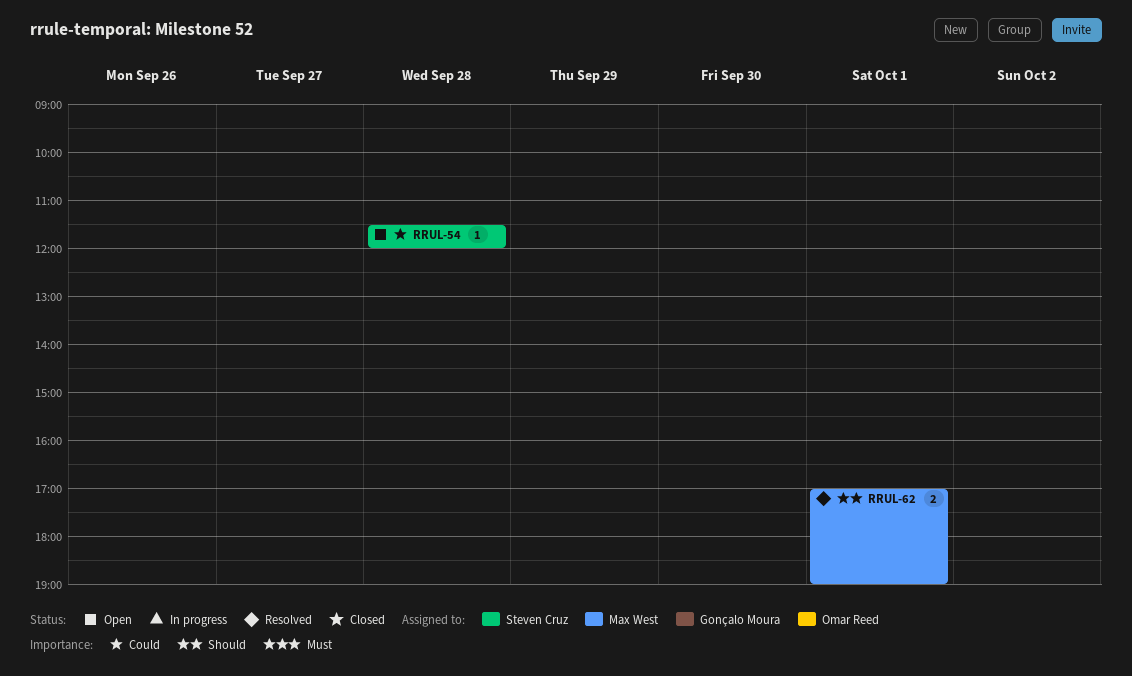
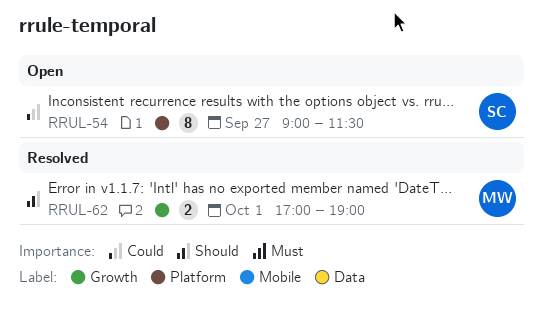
RRUL-54, estimate: 1 -> 8
RRUL-54, day: Sep 28 -> Sep 27
RRUL-54, begins: 11:30 -> 09:00
RRUL-54, ends: 12:00 -> 11:30

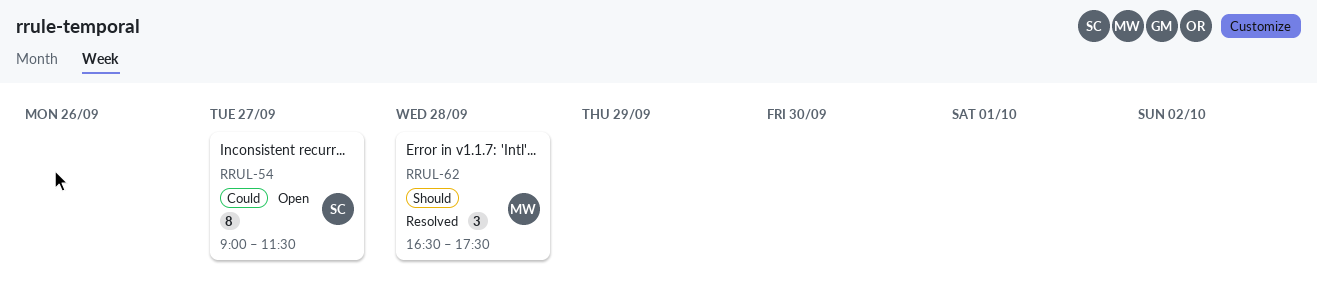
RRUL-62, estimate: 2 -> 3
RRUL-62, day: Oct 1 -> Sep 28
RRUL-62, begins: 17:00 -> 16:30
RRUL-62, ends: 19:00 -> 17:30

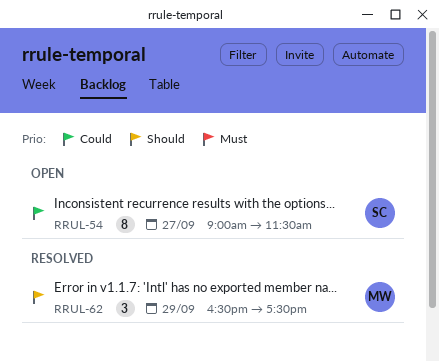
RRUL-62, day: Sep 28 -> Sep 29

